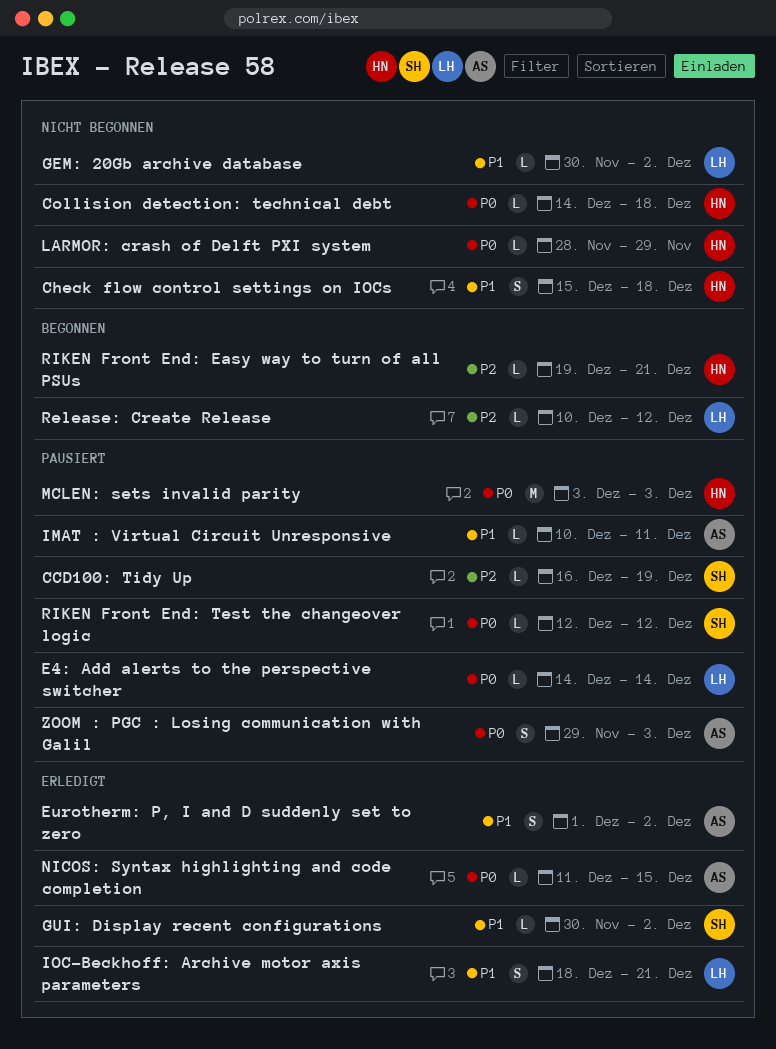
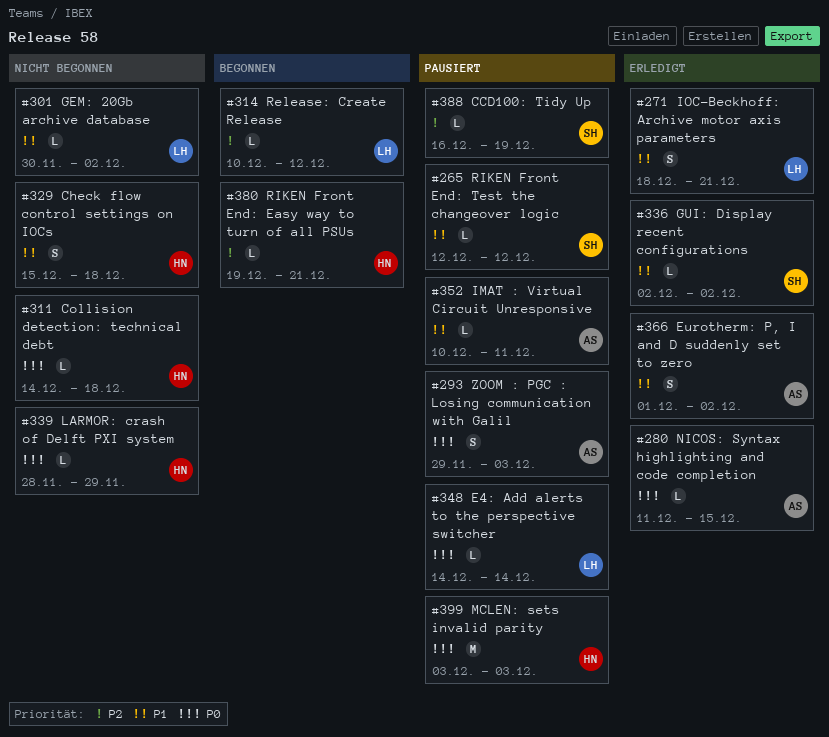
GUI: Display recent configurations, start: Nov 30 -> Dec 2
RIKEN Front End: Test the changeover logic, priority: P0 -> P1

